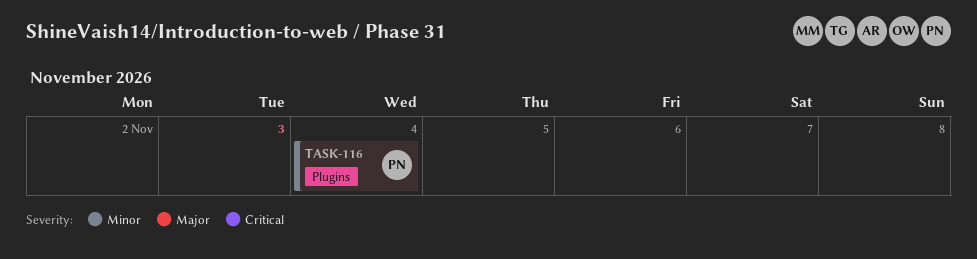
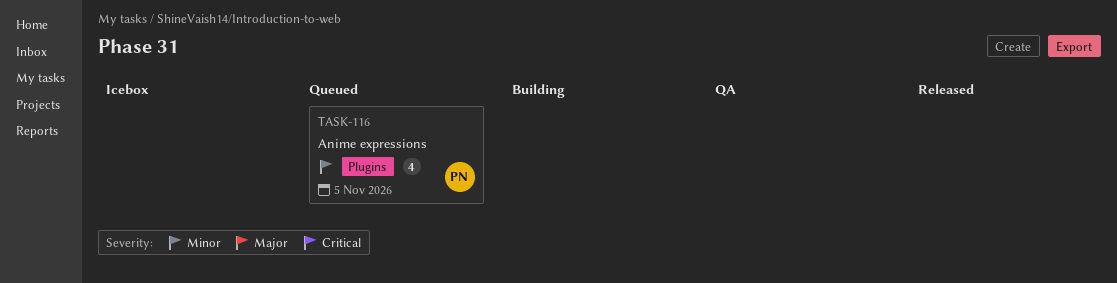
TASK-116, due: Nov 4 -> Nov 5

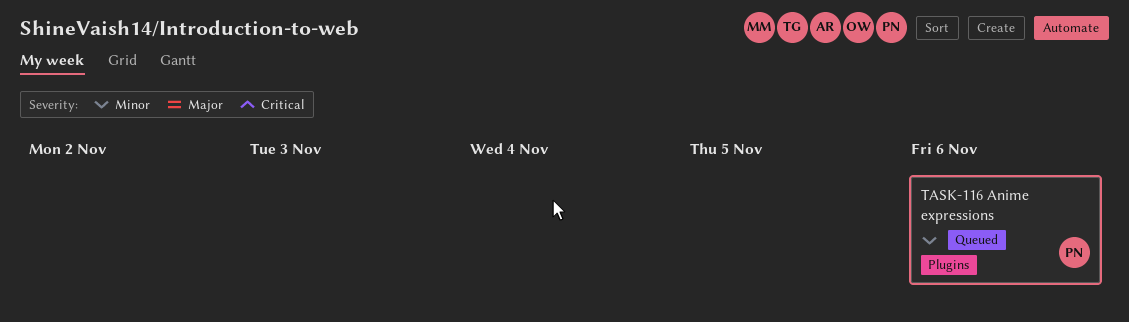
TASK-116, due: Nov 5 -> Nov 6

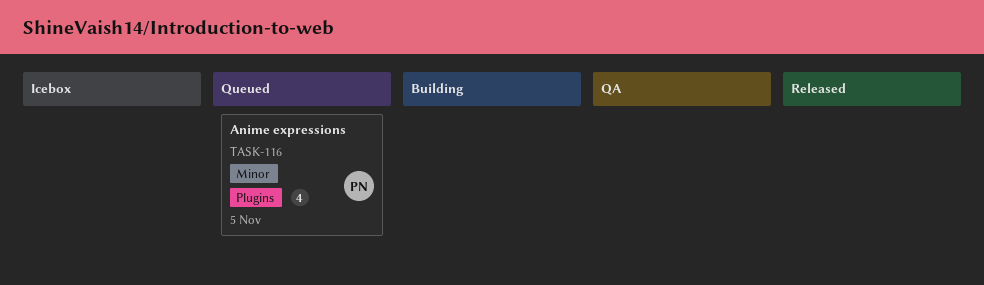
TASK-116, due: Nov 6 -> Nov 5

